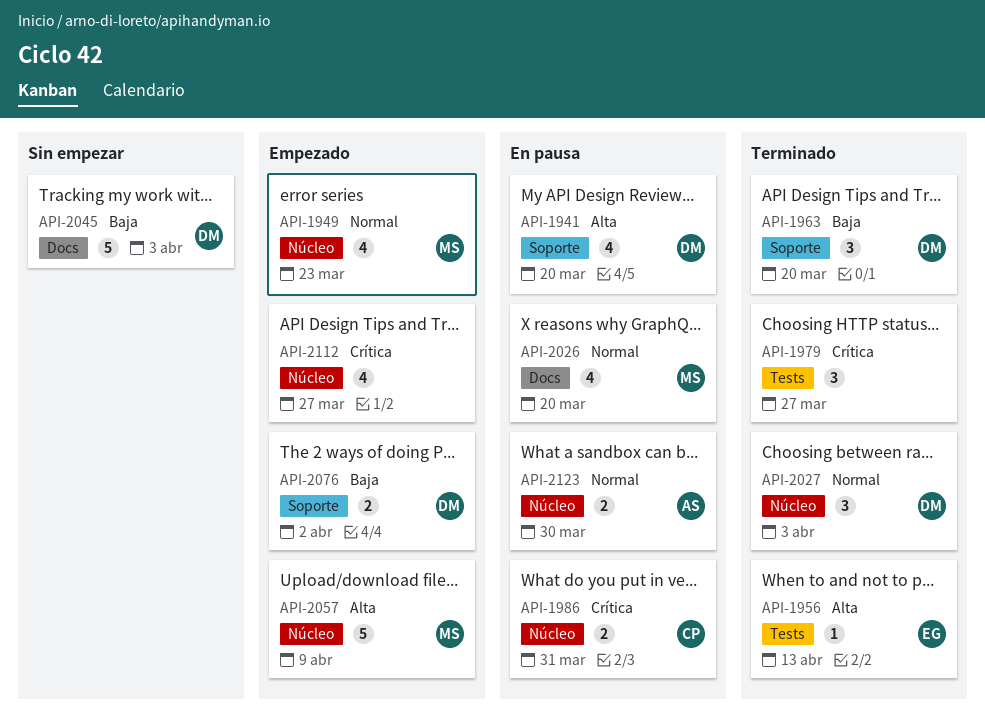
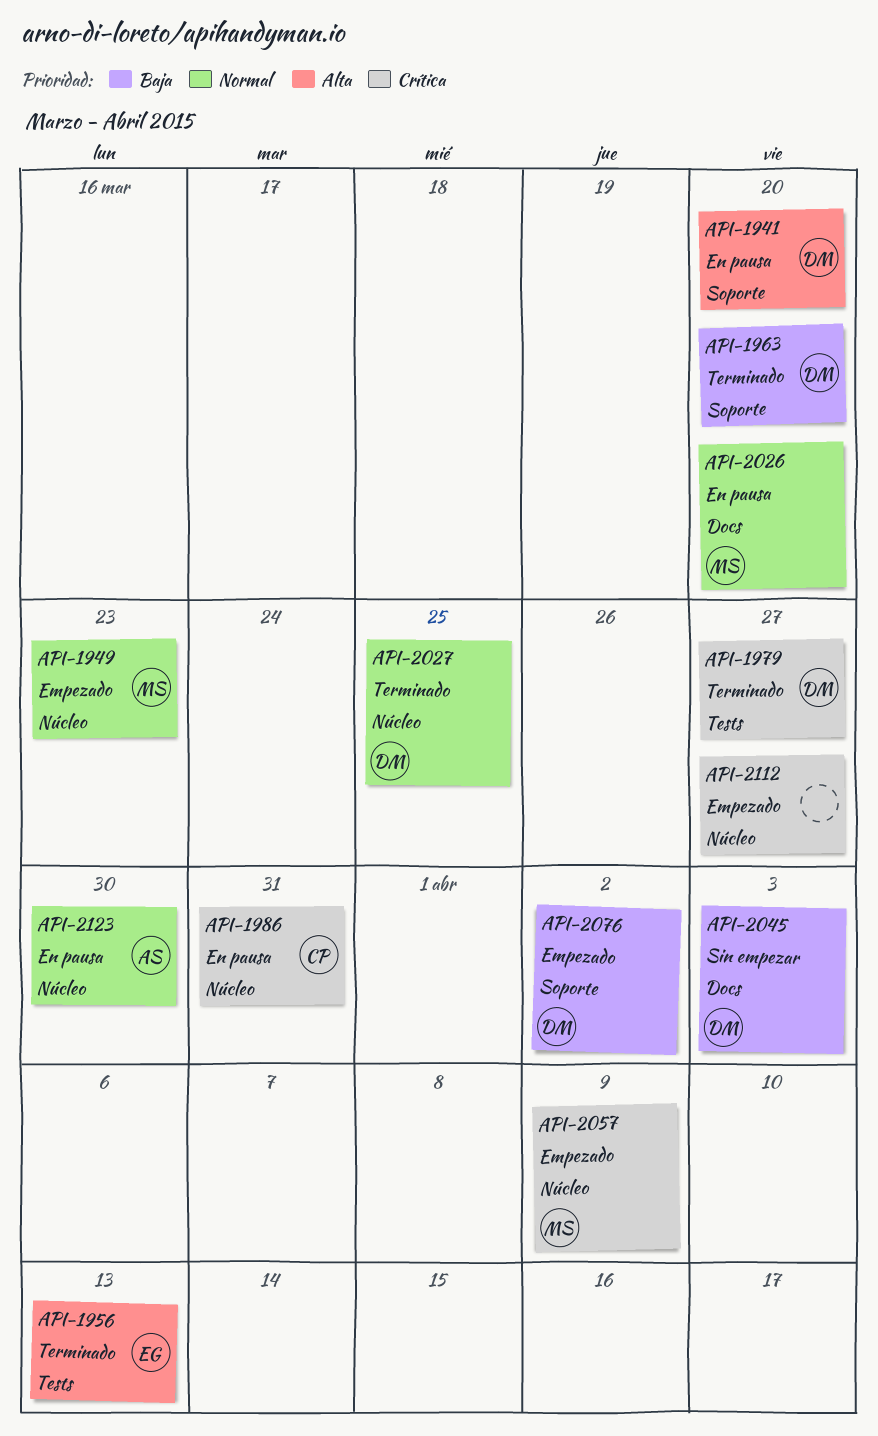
API-1979, owner: none -> DM
API-2027, due: Apr 3 -> Mar 25
API-2057, priority: Alta -> Crítica

